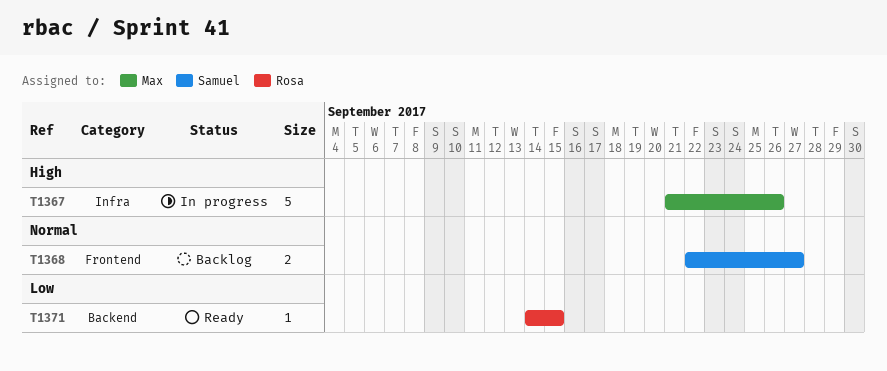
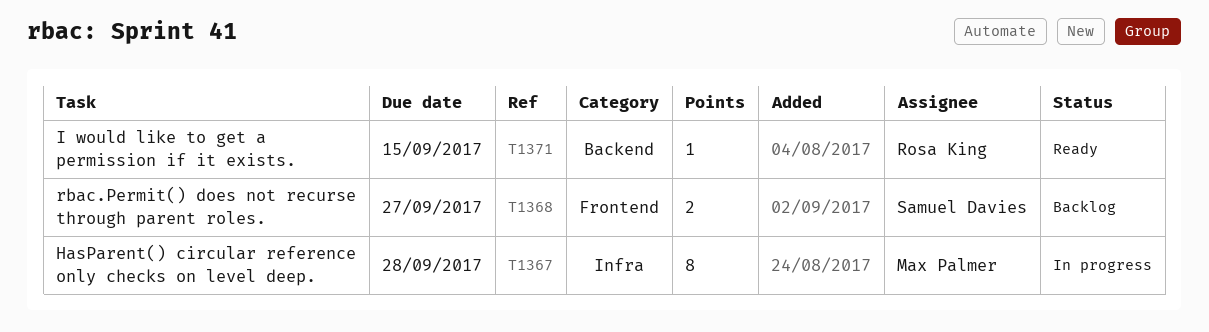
T1367, estimate: 5 -> 8
T1367, due: Sep 26 -> Sep 28

